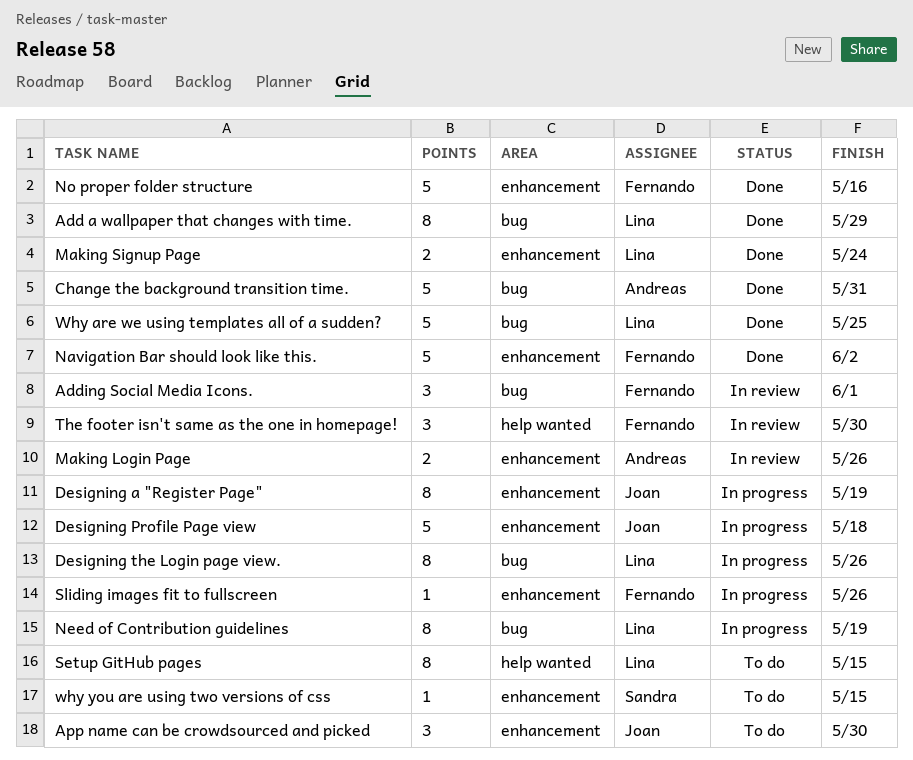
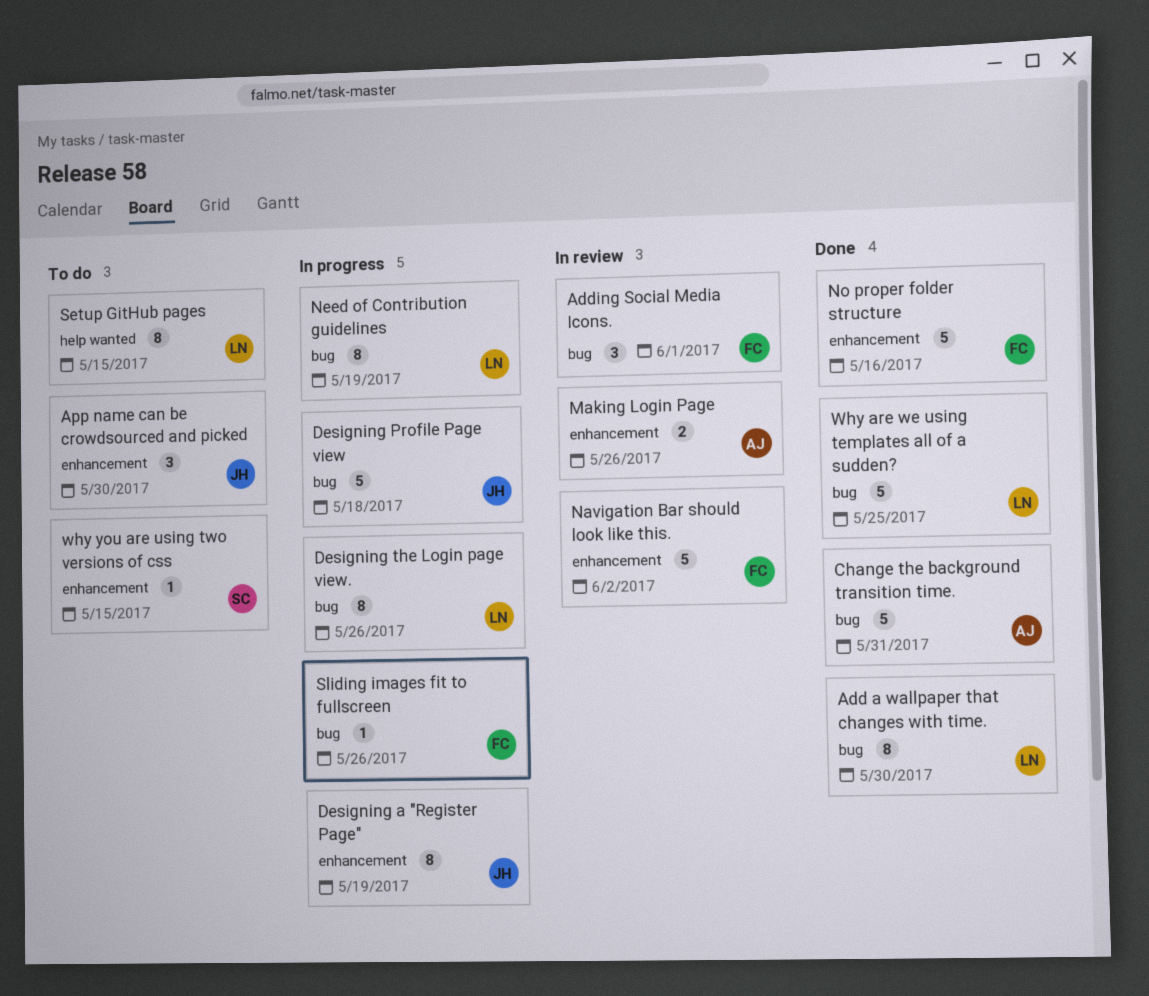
Add a wallpaper that changes with time., due: May 29 -> May 30
Designing Profile Page view, label: enhancement -> bug
Making Signup Page: present -> none
Navigation Bar should look like this., status: Done -> In review
Sliding images fit to fullscreen, label: enhancement -> bug
The footer isn't same as the one in homepage!: present -> none

